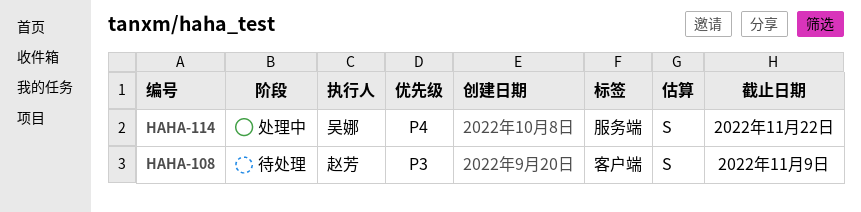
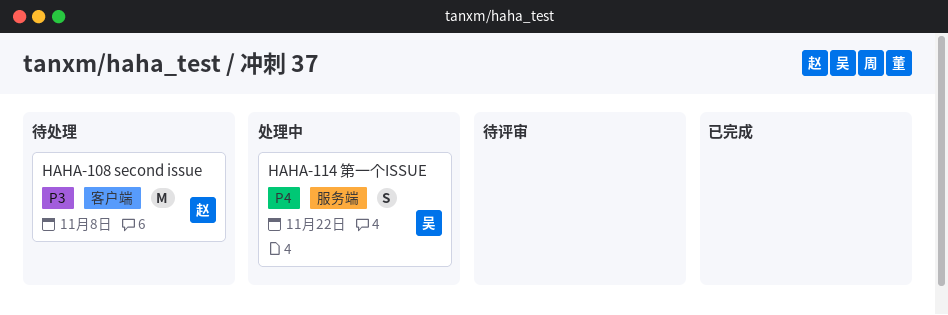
HAHA-108, estimate: S -> M
HAHA-108, due: Nov 9 -> Nov 8

